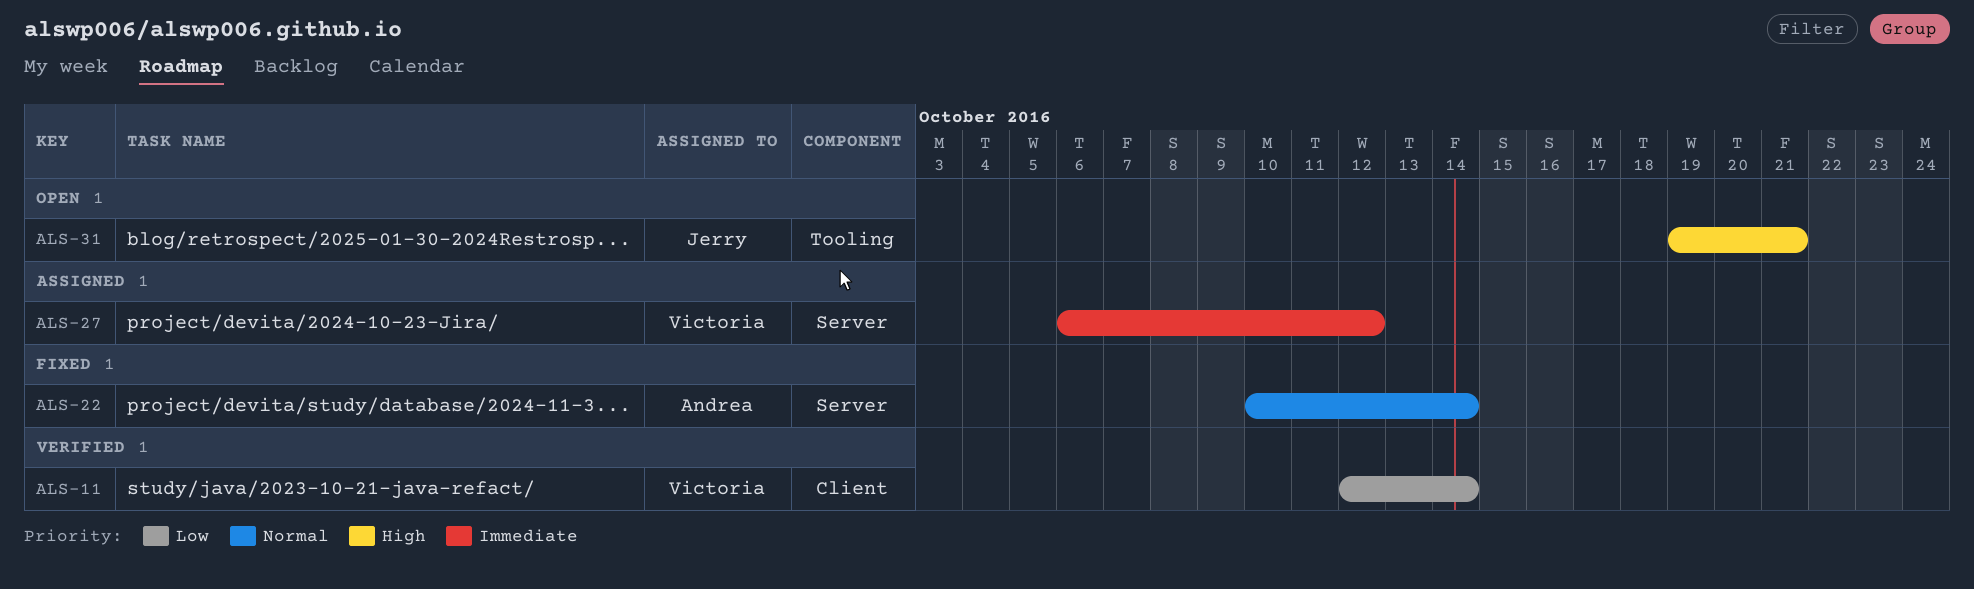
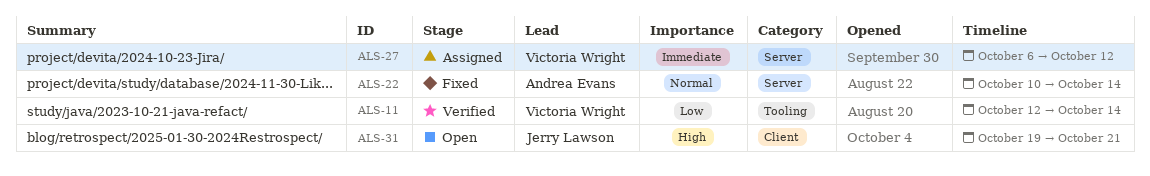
ALS-11, label: Client -> Tooling
ALS-31, label: Tooling -> Client

